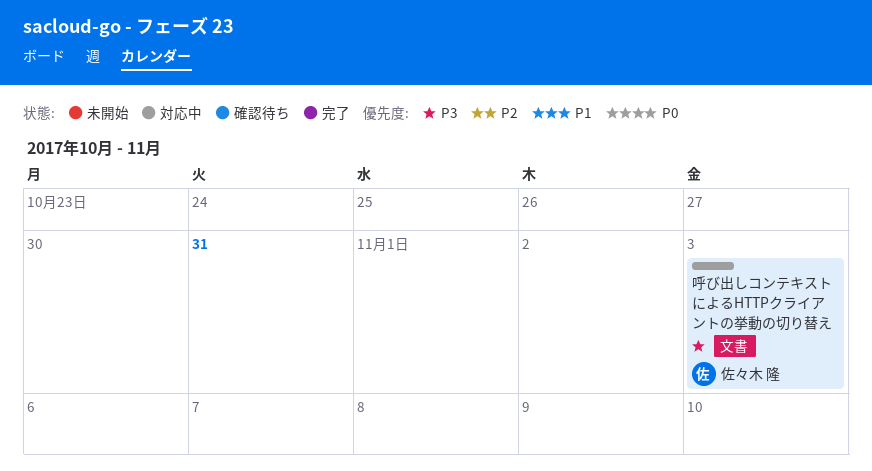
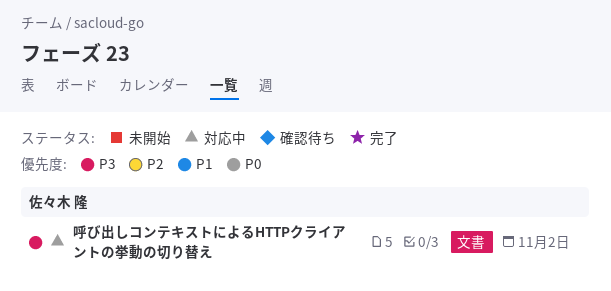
呼び出しコンテキストによるHTTPクライアントの挙動の切り替え, due: Nov 3 -> Nov 2

